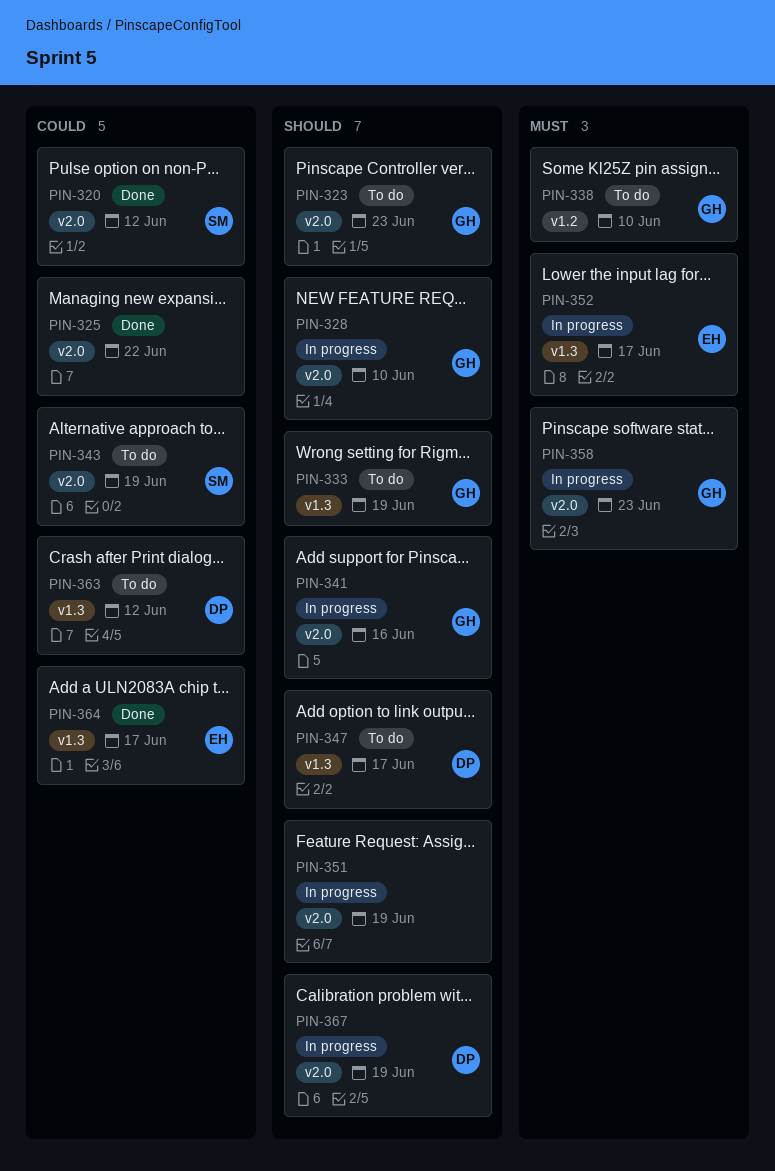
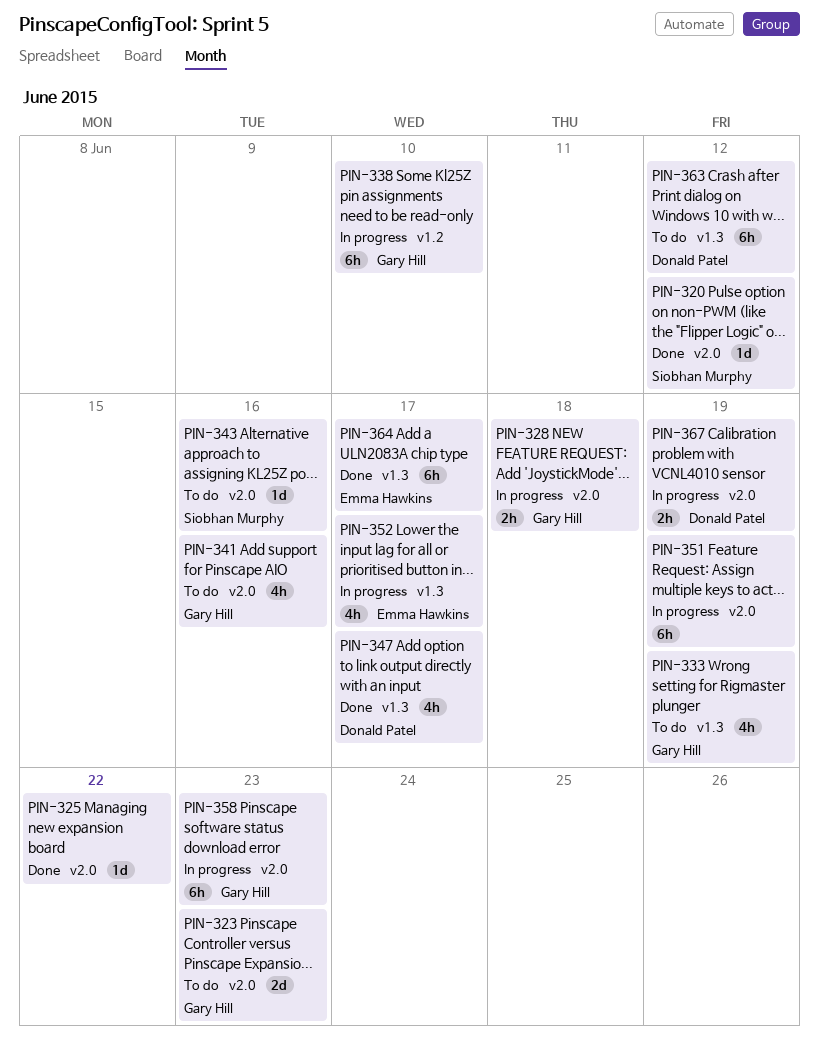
PIN-328, due: Jun 10 -> Jun 18
PIN-338, status: To do -> In progress
PIN-341, status: In progress -> To do
PIN-343, due: Jun 19 -> Jun 16
PIN-347, status: To do -> Done

